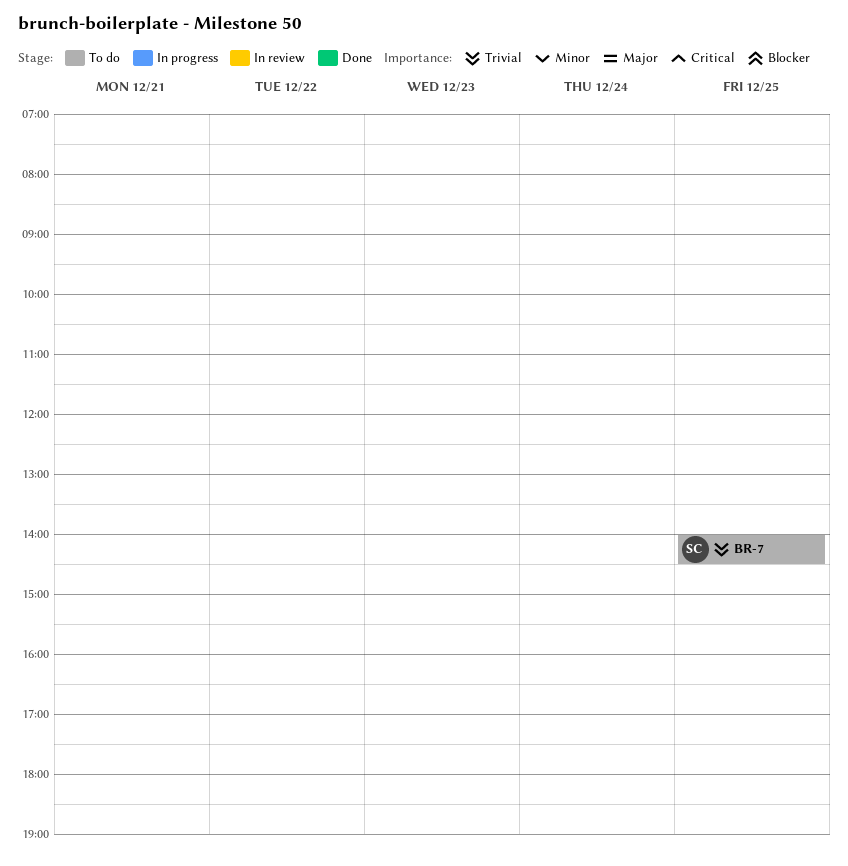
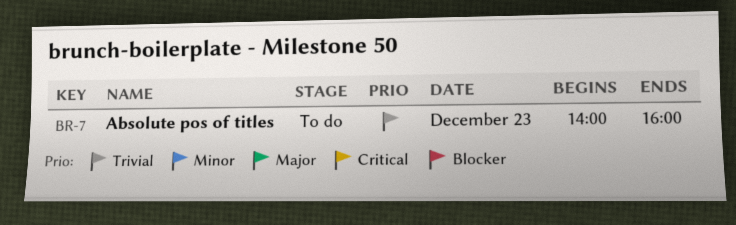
BR-7, day: Dec 25 -> Dec 23
BR-7, ends: 14:30 -> 16:00

